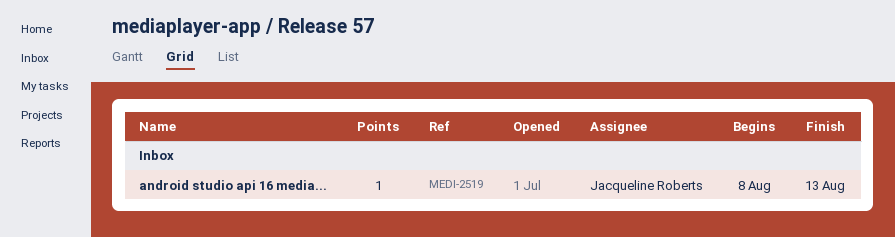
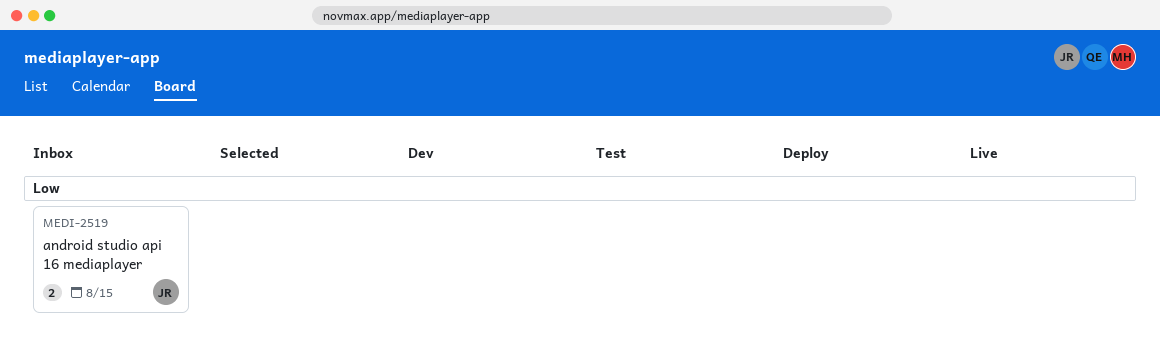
MEDI-2519, estimate: 1 -> 2
MEDI-2519, due: Aug 13 -> Aug 15

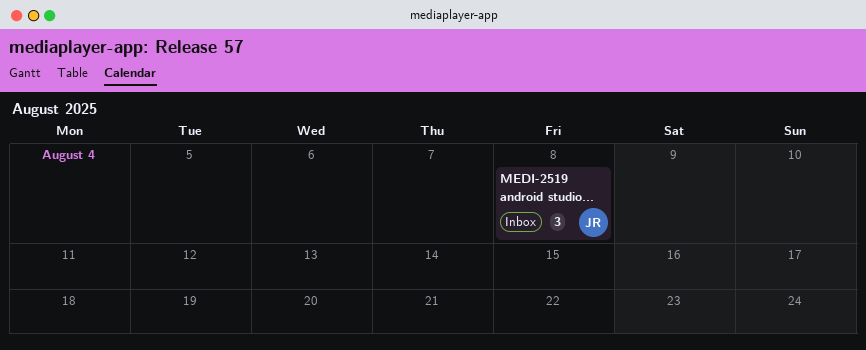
MEDI-2519, estimate: 2 -> 3
MEDI-2519, due: Aug 15 -> Aug 8

